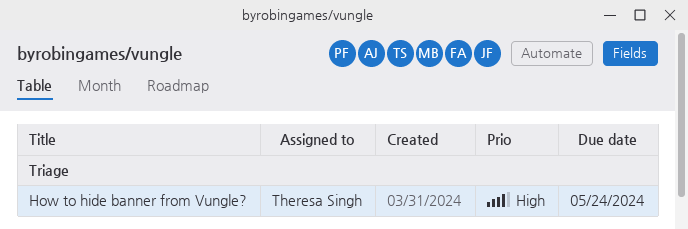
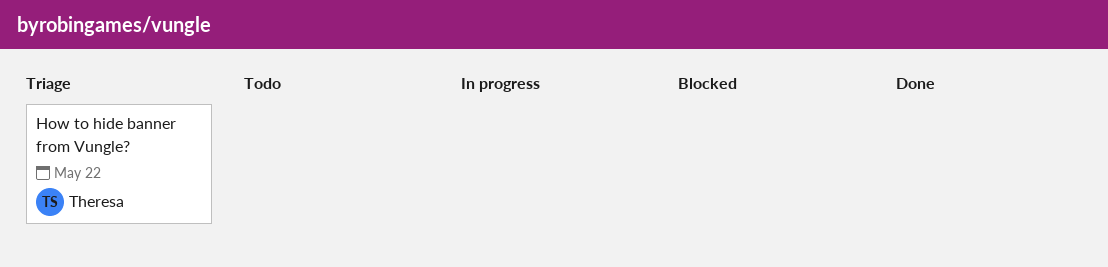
How to hide banner from Vungle?, due: May 24 -> May 22

